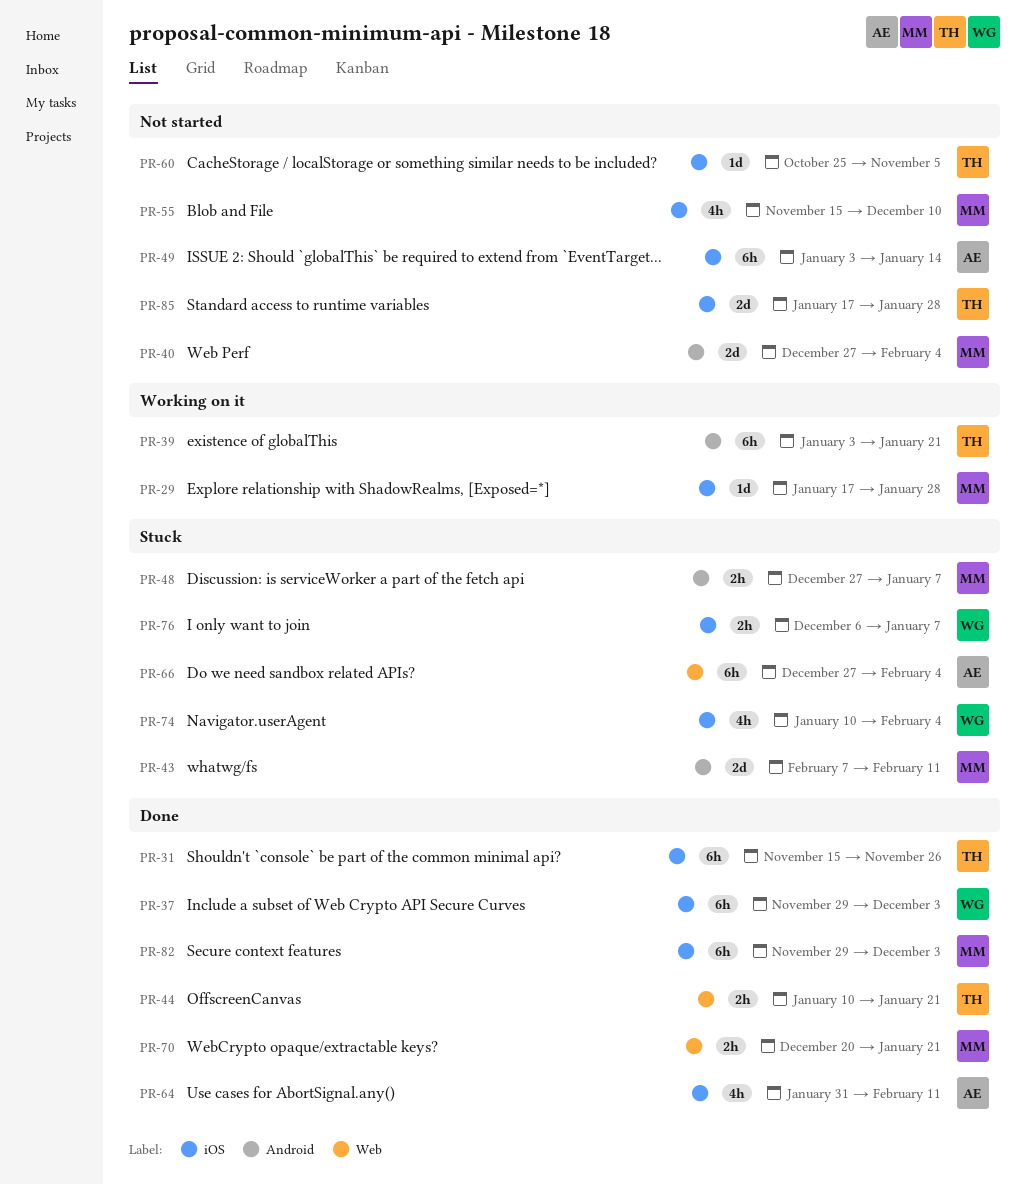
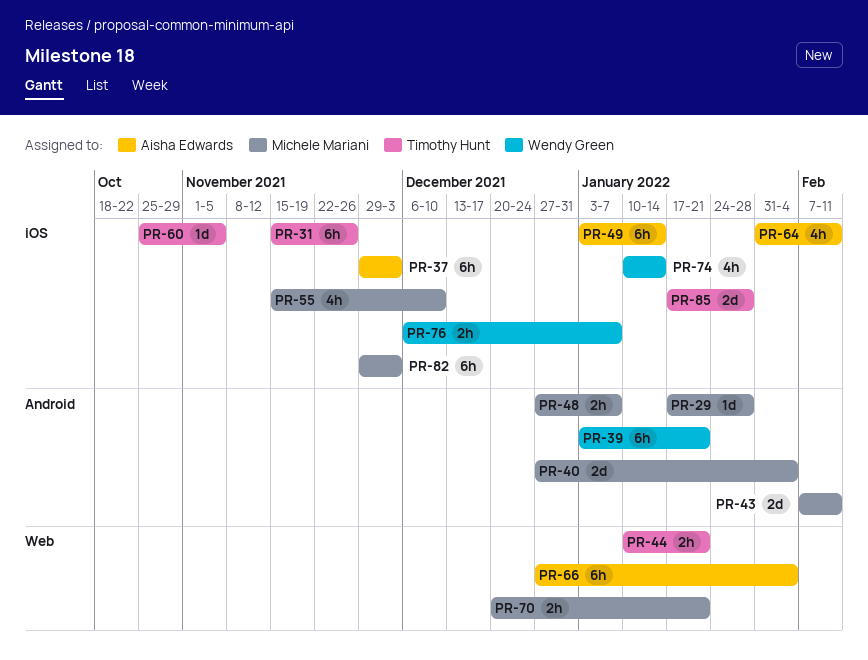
PR-29, label: iOS -> Android
PR-37, owner: Wendy Green -> Aisha Edwards
PR-39, owner: Timothy Hunt -> Wendy Green
PR-74, due: Feb 4 -> Jan 14

